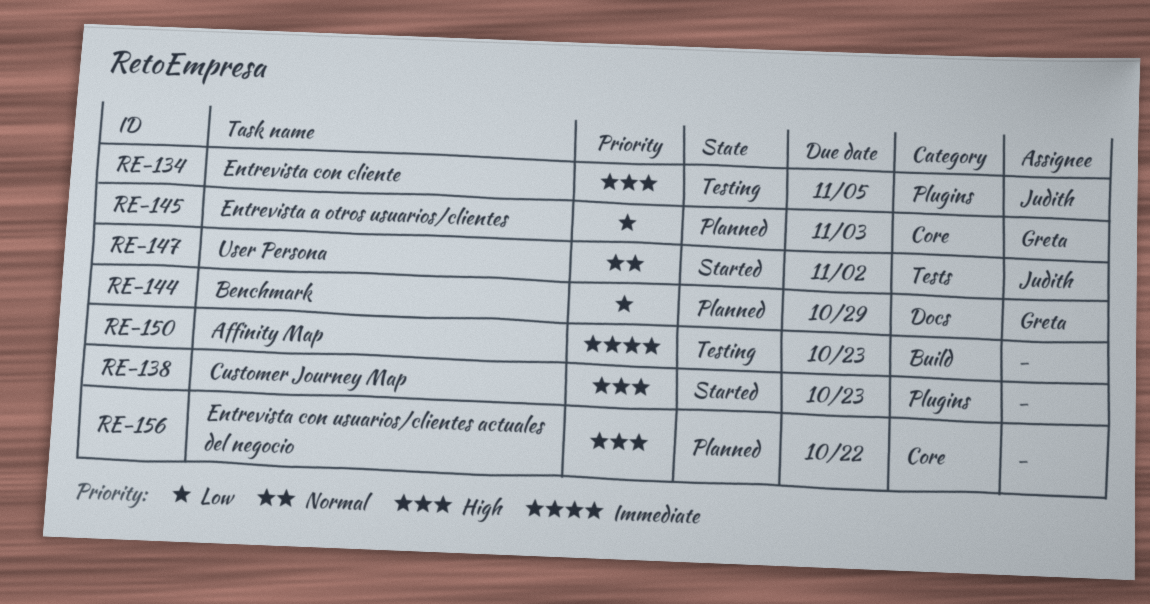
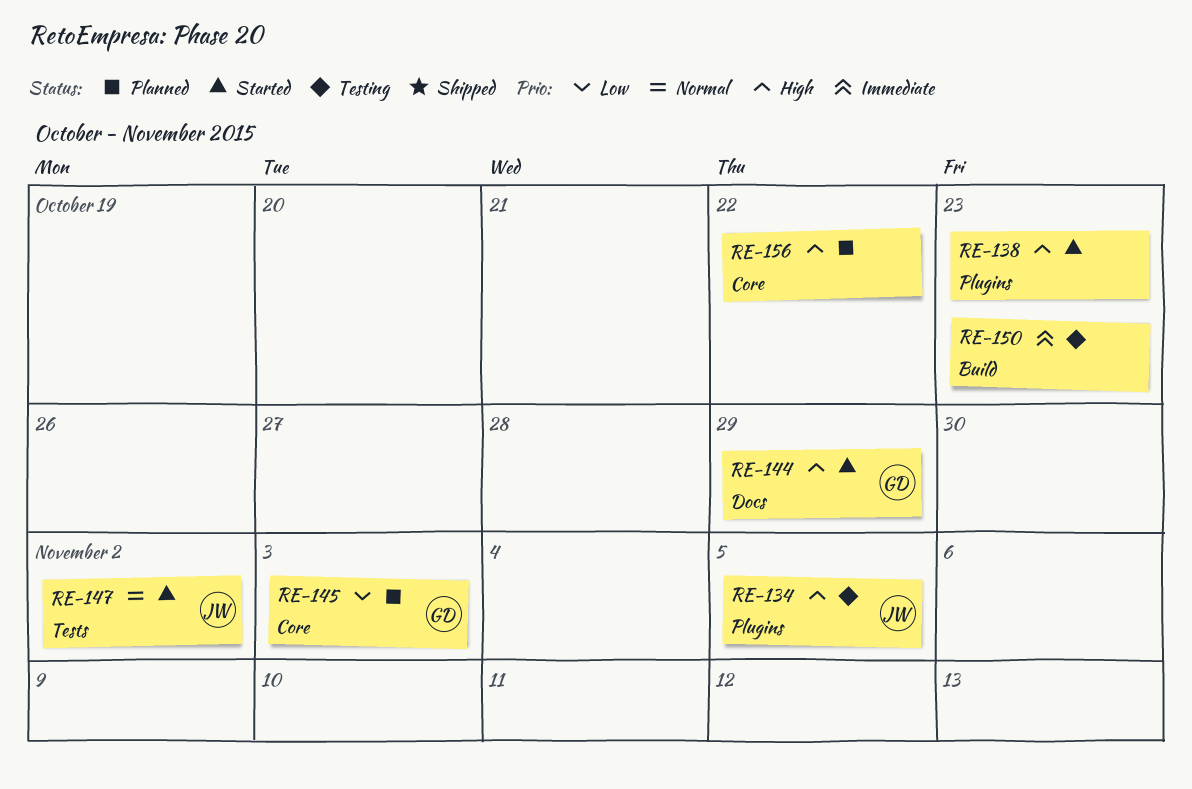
RE-144, status: Planned -> Started
RE-144, priority: Low -> High

